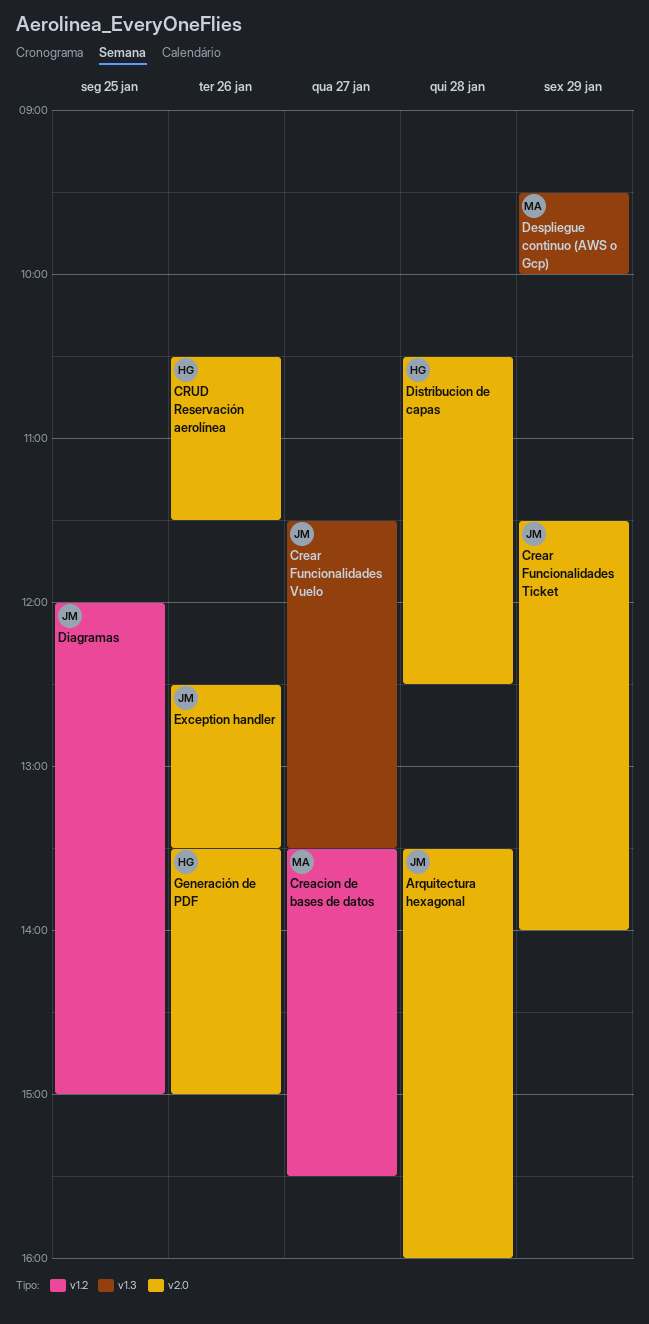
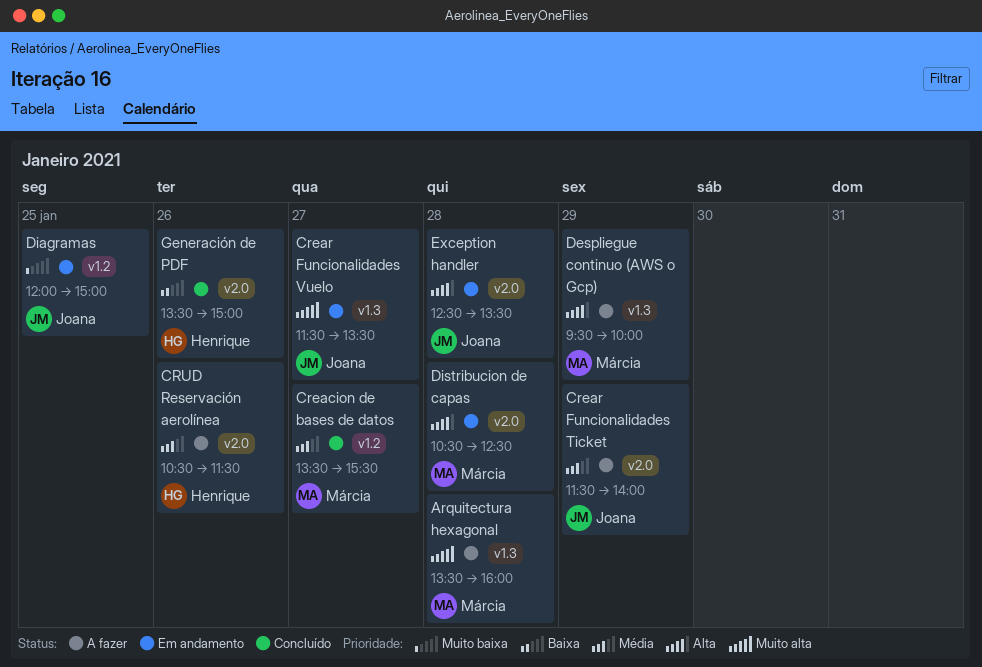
Arquitectura hexagonal, owner: Joana -> Márcia
Arquitectura hexagonal, label: v2.0 -> v1.3
Distribucion de capas, owner: Henrique -> Márcia
Exception handler, day: Jan 26 -> Jan 28

